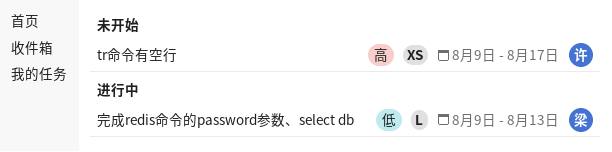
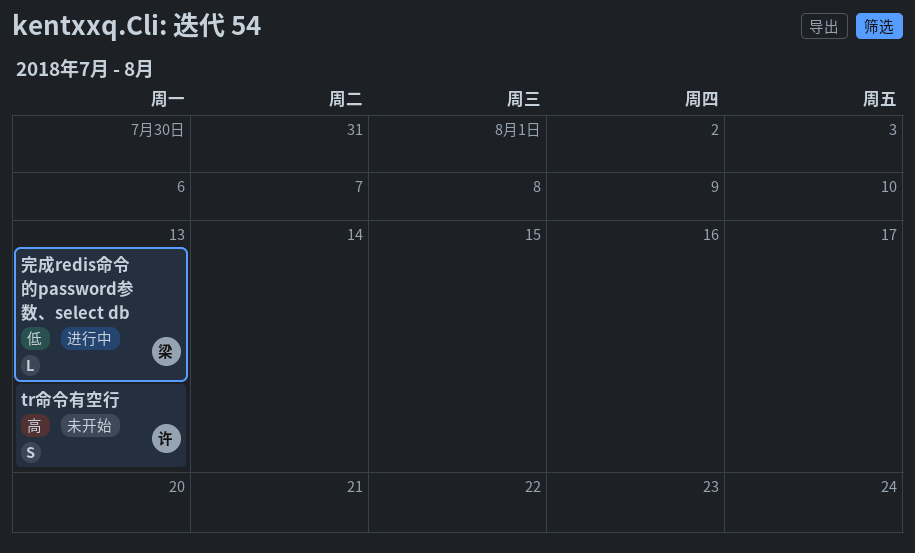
tr命令有空行, estimate: XS -> S
tr命令有空行, due: Aug 17 -> Aug 13

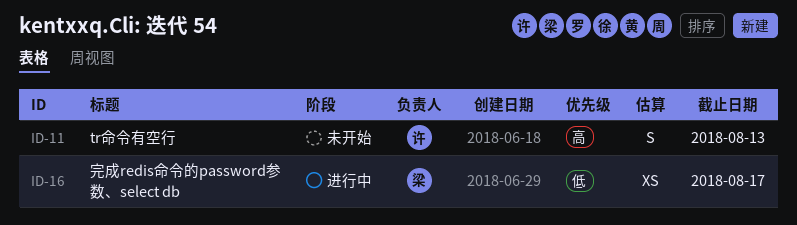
完成redis命令的password参数、select db, estimate: L -> XS
完成redis命令的password参数、select db, due: Aug 13 -> Aug 17

